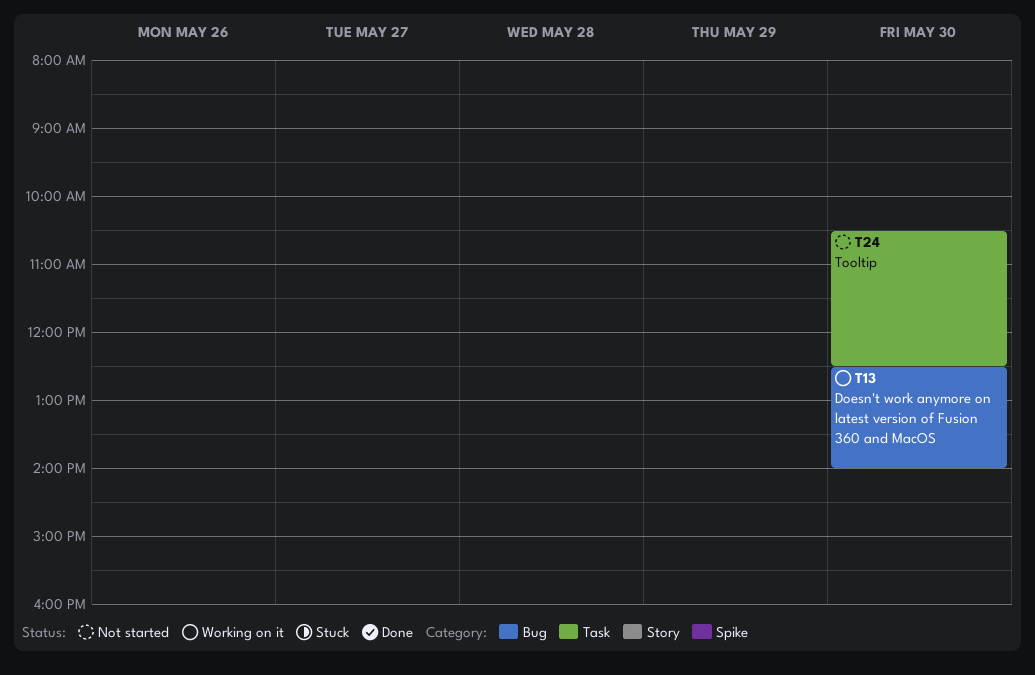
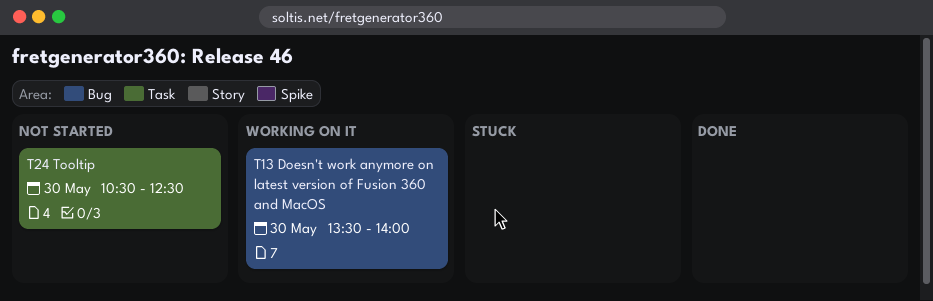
T13, begins: 12:30 -> 13:30

